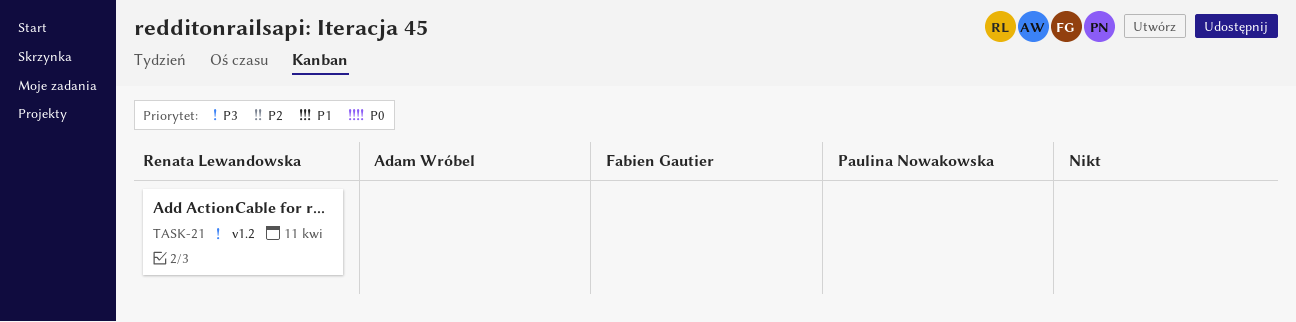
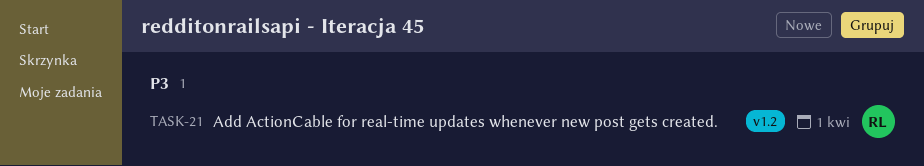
TASK-21, due: Apr 11 -> Apr 1

